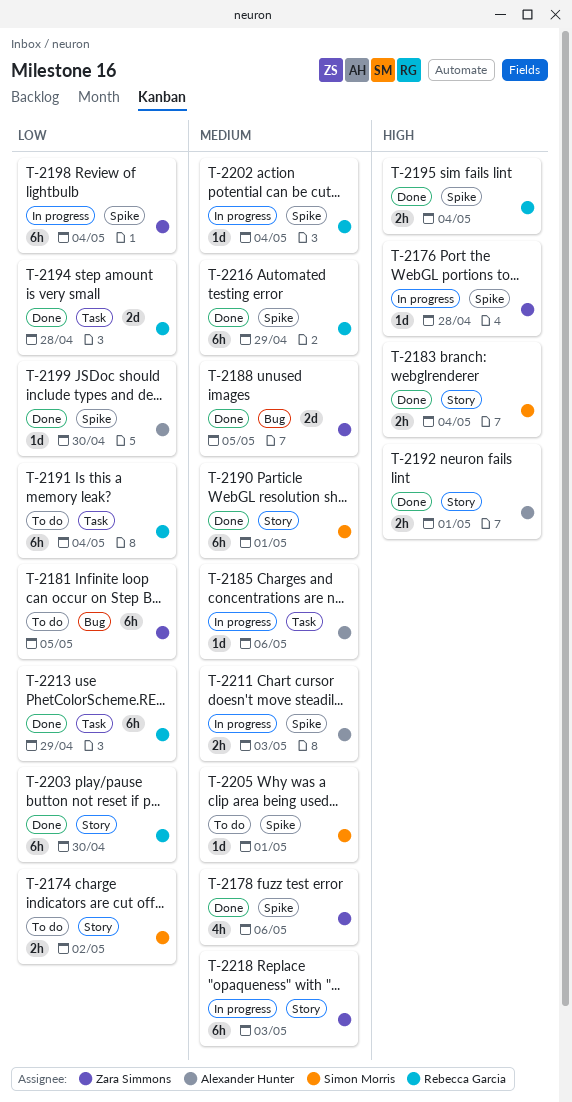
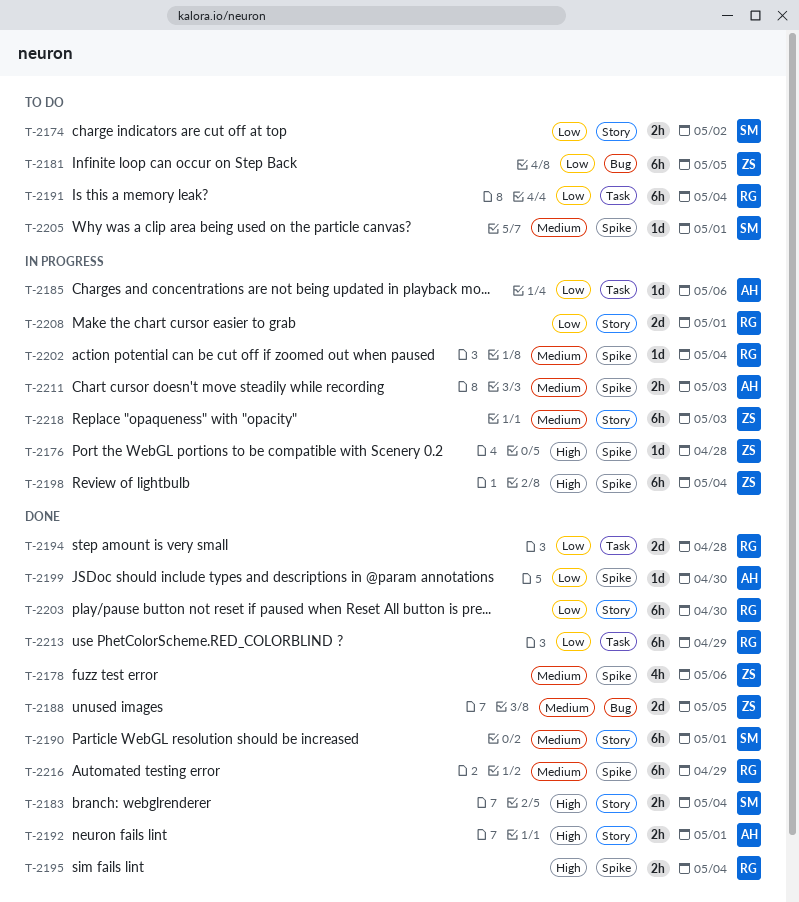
T-2185, priority: Medium -> Low
T-2198, priority: Low -> High
T-2208: none -> present

